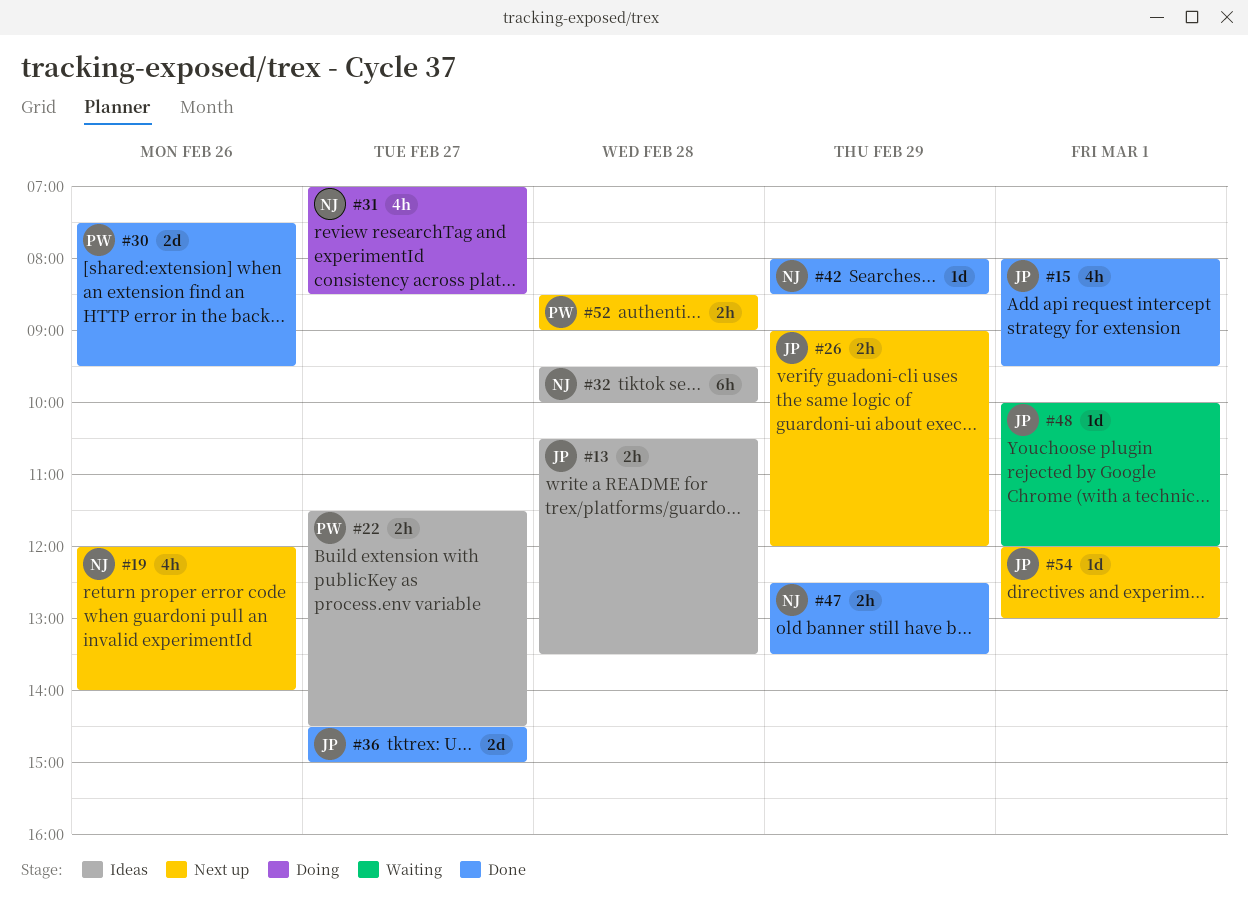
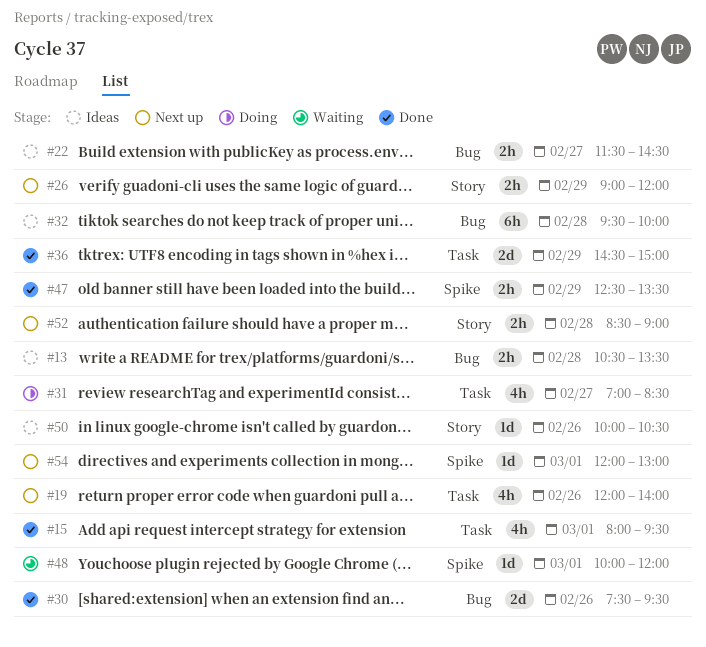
#36, day: Feb 27 -> Feb 29
#42: present -> none
#50: none -> present

